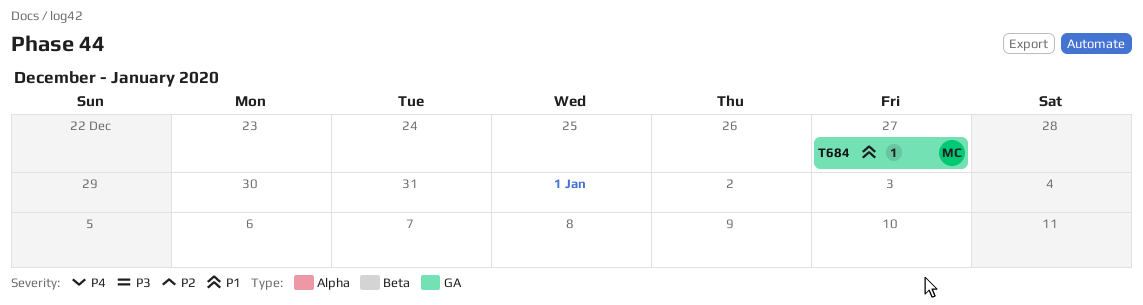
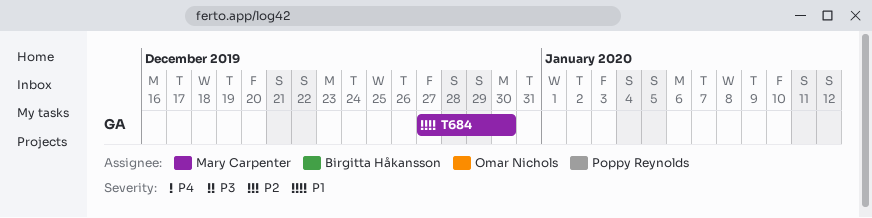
T684, due: Dec 27 -> Dec 30

